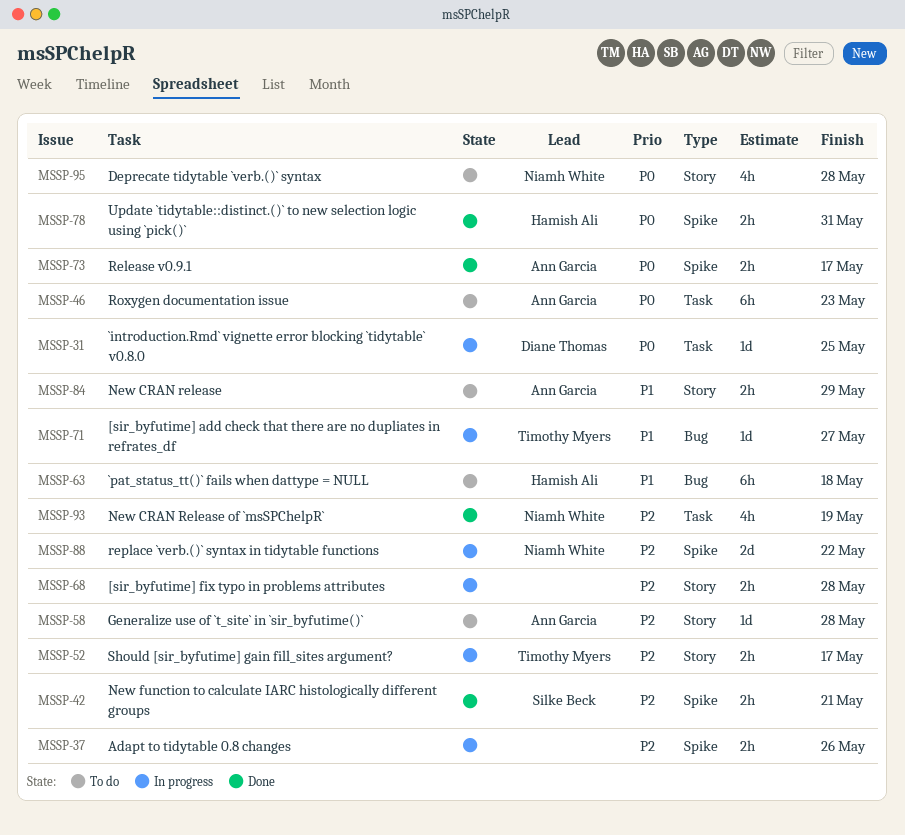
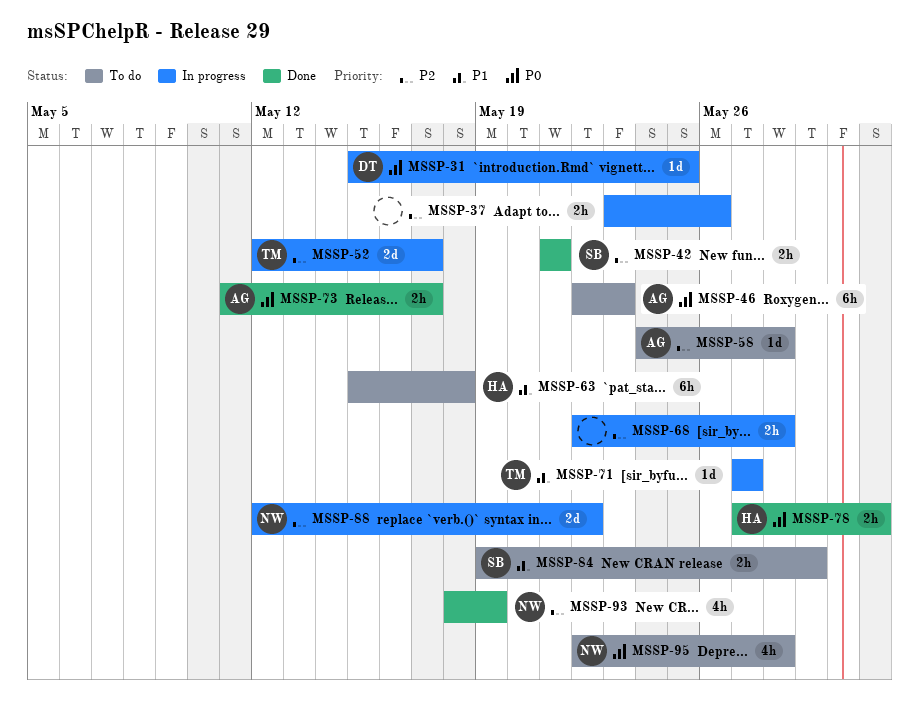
MSSP-52, estimate: 2h -> 2d
MSSP-84, owner: Ann Garcia -> Silke Beck

